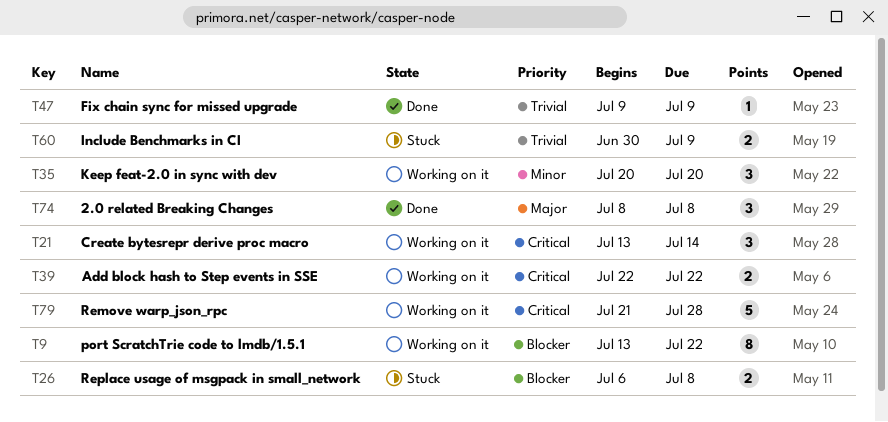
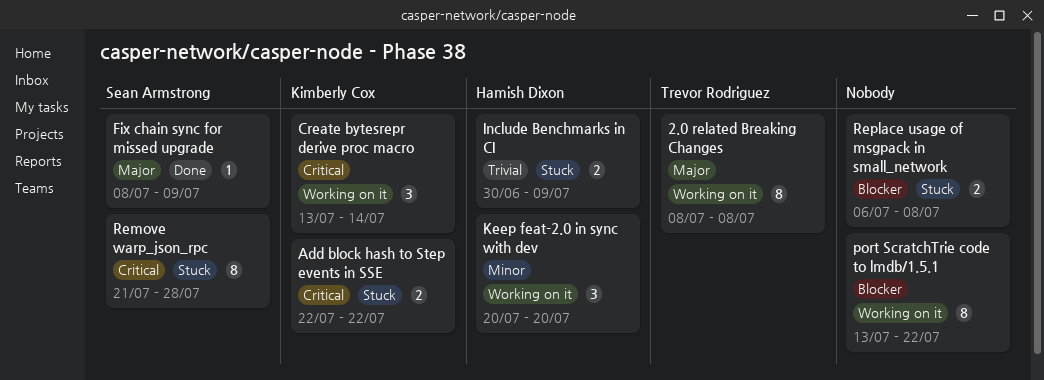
2.0 related Breaking Changes, status: Done -> Working on it
2.0 related Breaking Changes, estimate: 3 -> 8
Add block hash to Step events in SSE, status: Working on it -> Stuck
Fix chain sync for missed upgrade, priority: Trivial -> Major
Fix chain sync for missed upgrade, start: Jul 9 -> Jul 8
Remove warp_json_rpc, status: Working on it -> Stuck
Remove warp_json_rpc, estimate: 5 -> 8

